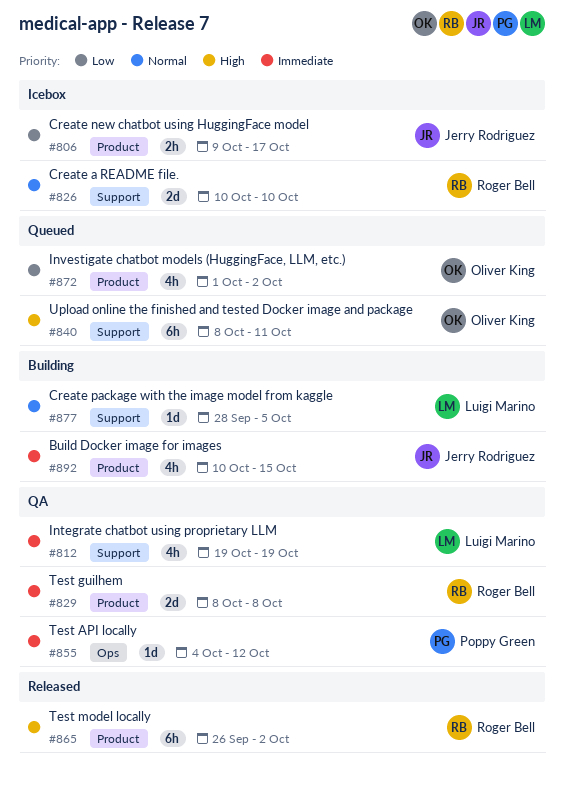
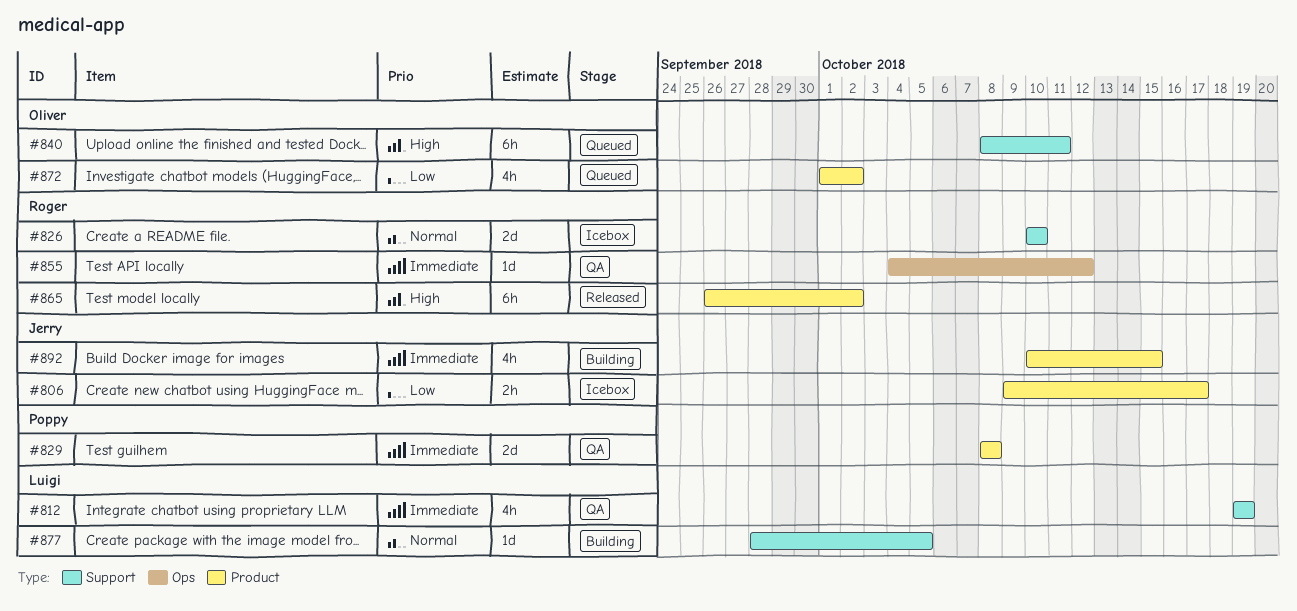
#829, owner: Roger Bell -> Poppy Green
#855, owner: Poppy Green -> Roger Bell

